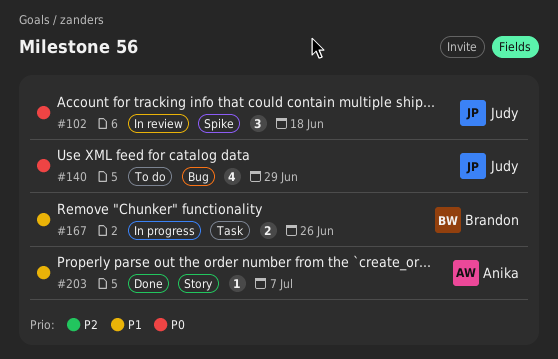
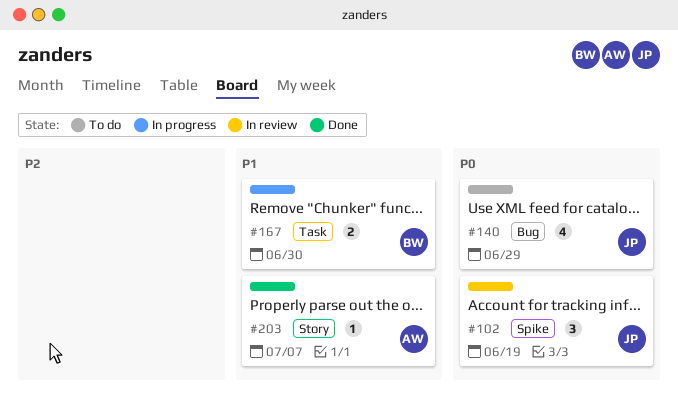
#102, due: Jun 18 -> Jun 19
#167, due: Jun 26 -> Jun 30

